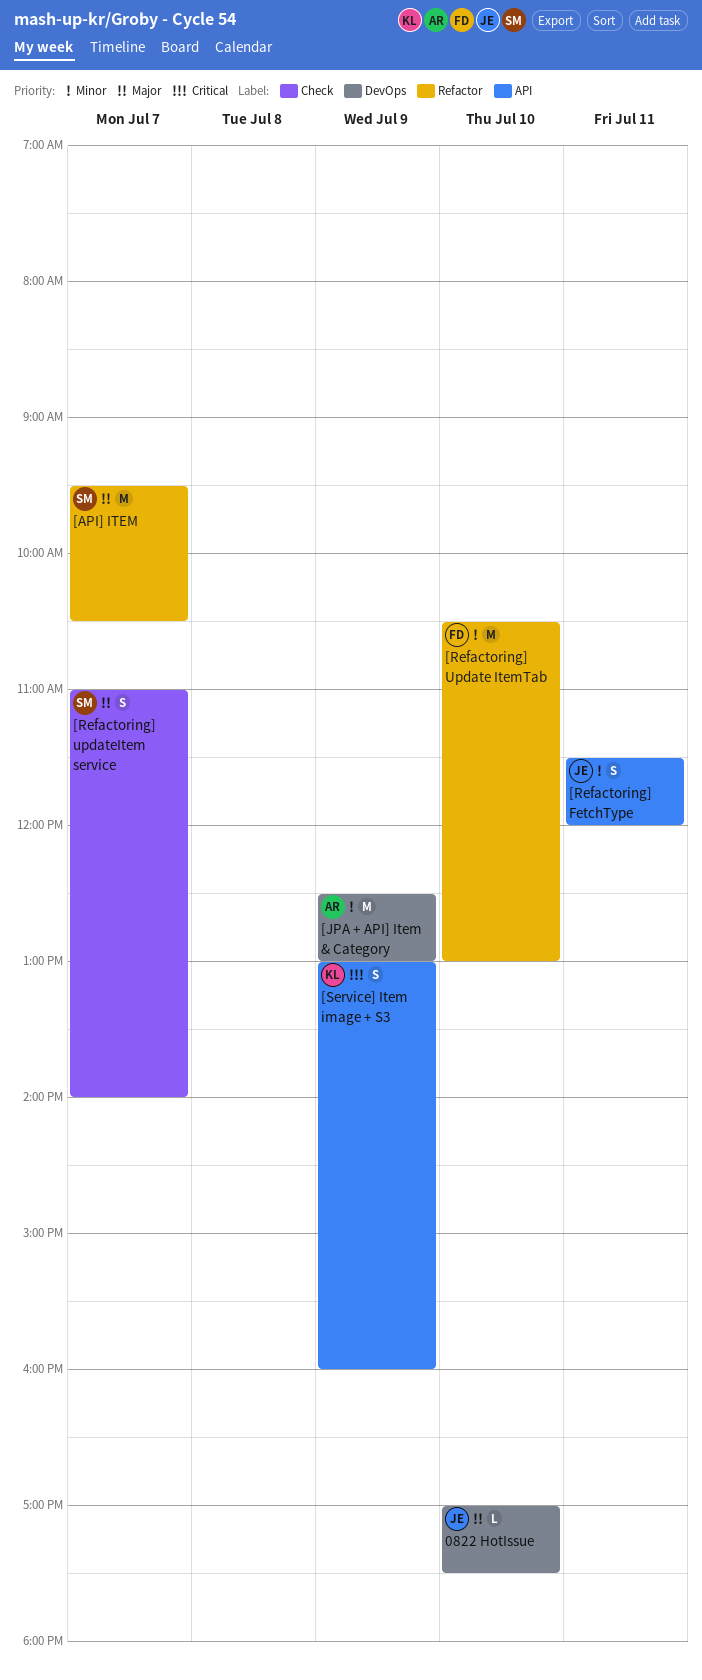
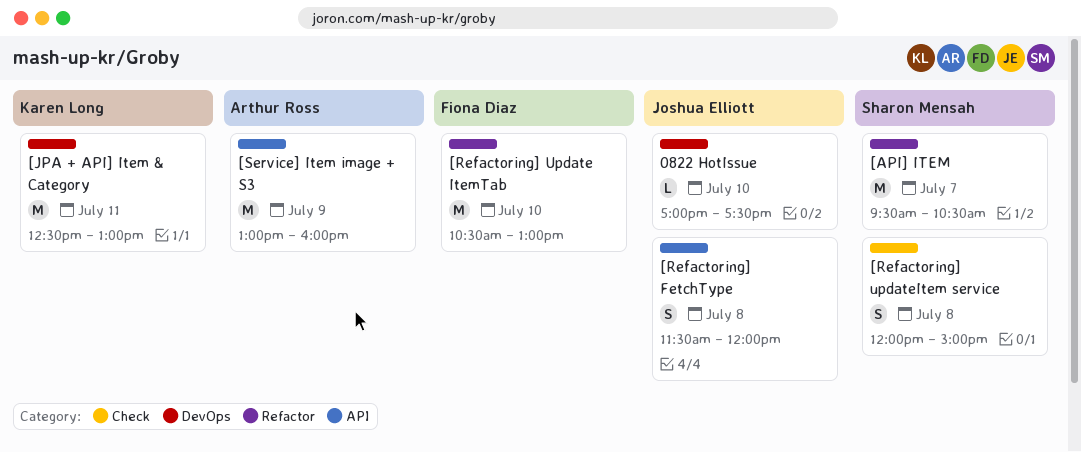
[JPA + API] Item & Category, owner: Arthur Ross -> Karen Long
[JPA + API] Item & Category, day: Jul 9 -> Jul 11
[Refactoring] FetchType, day: Jul 11 -> Jul 8
[Refactoring] updateItem service, day: Jul 7 -> Jul 8
[Refactoring] updateItem service, begins: 11:00 -> 12:00
[Refactoring] updateItem service, ends: 14:00 -> 15:00
[Service] Item image + S3, owner: Karen Long -> Arthur Ross
[Service] Item image + S3, estimate: S -> M

